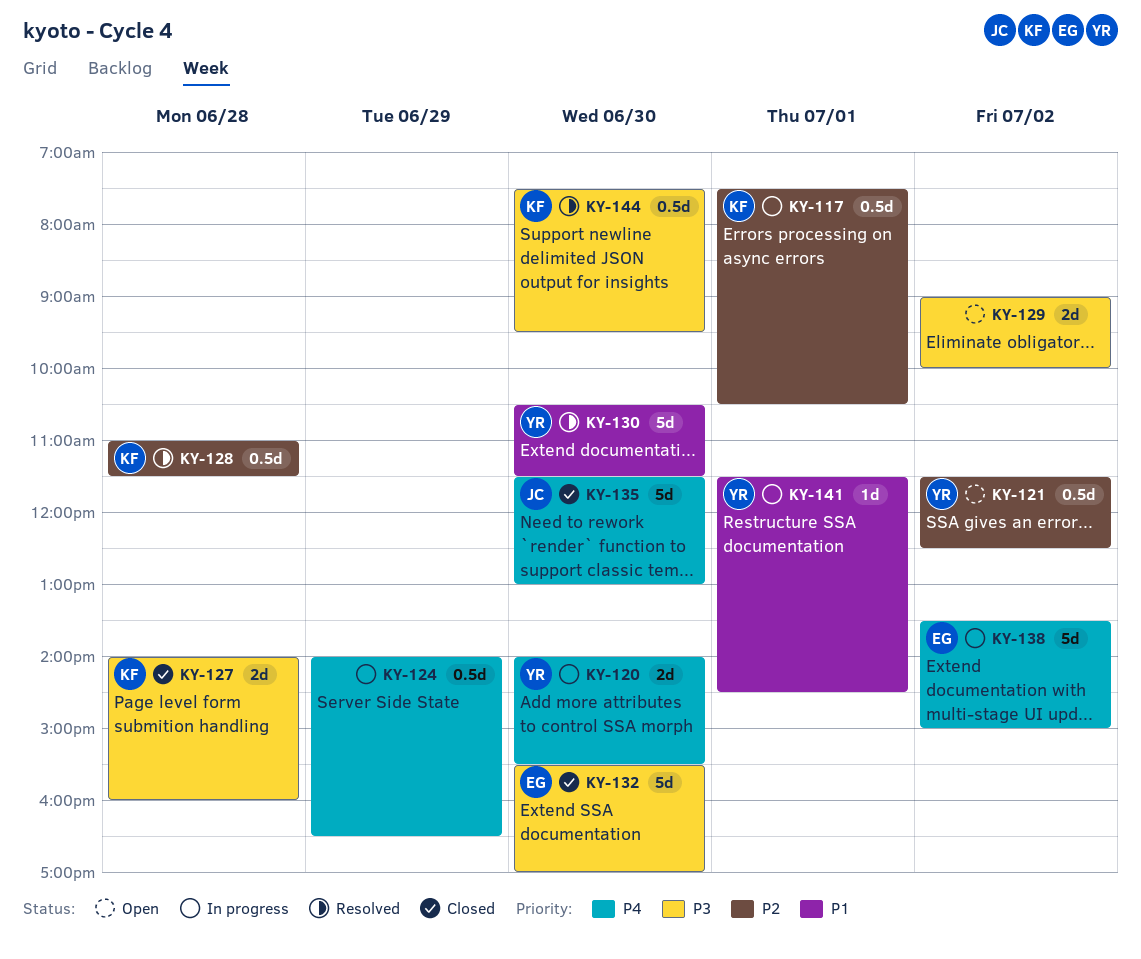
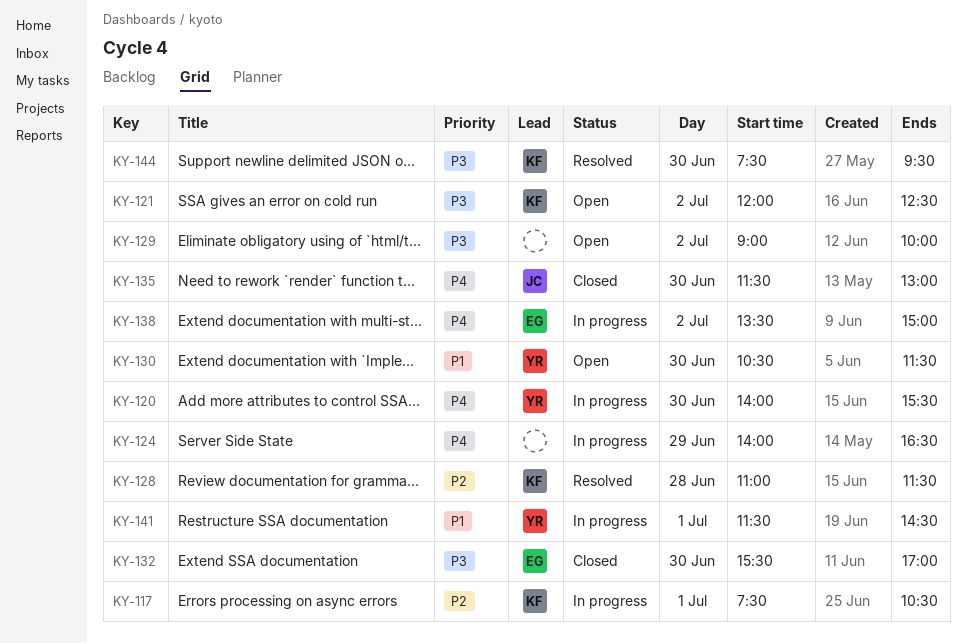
KY-121, owner: YR -> KF
KY-121, priority: P2 -> P3
KY-121, begins: 11:30 -> 12:00
KY-127: present -> none
KY-130, status: Resolved -> Open

